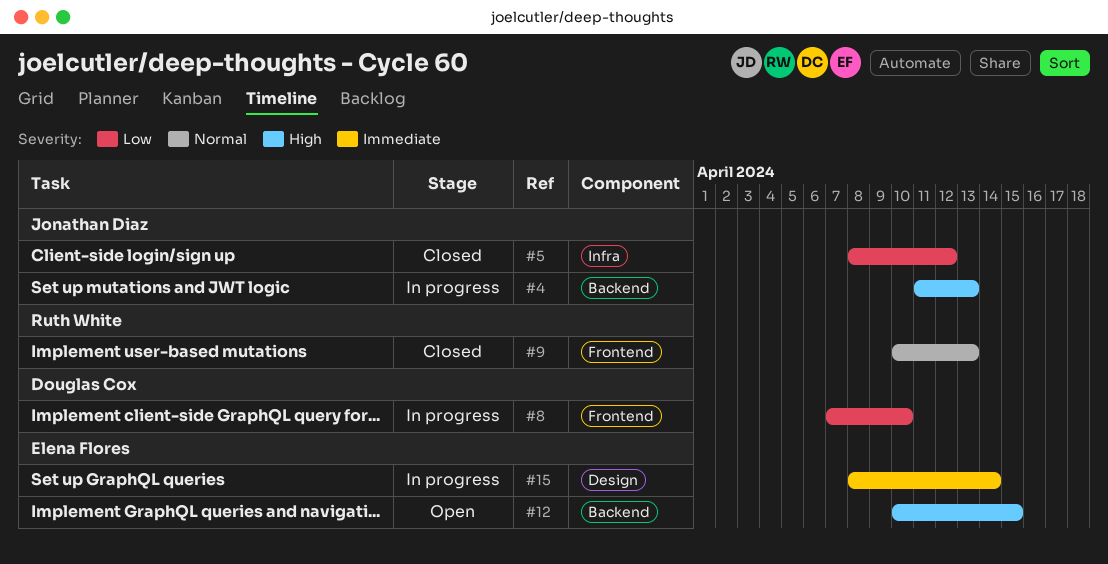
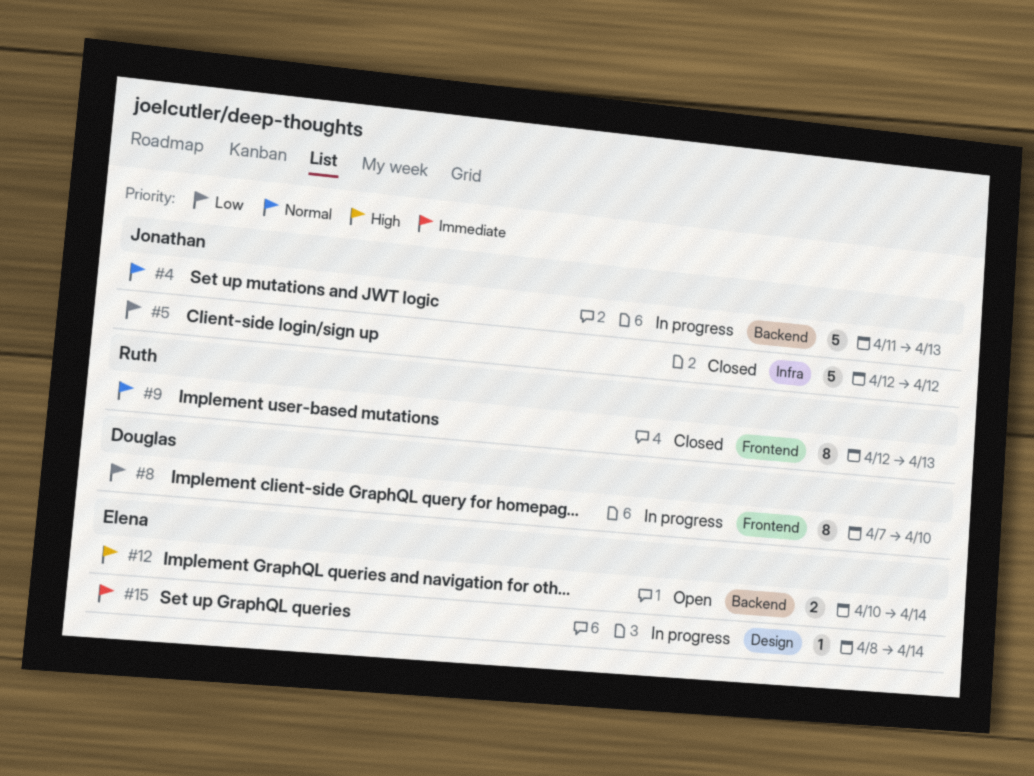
#4, priority: High -> Normal
#5, start: Apr 8 -> Apr 12
#9, start: Apr 10 -> Apr 12
#12, due: Apr 15 -> Apr 14

